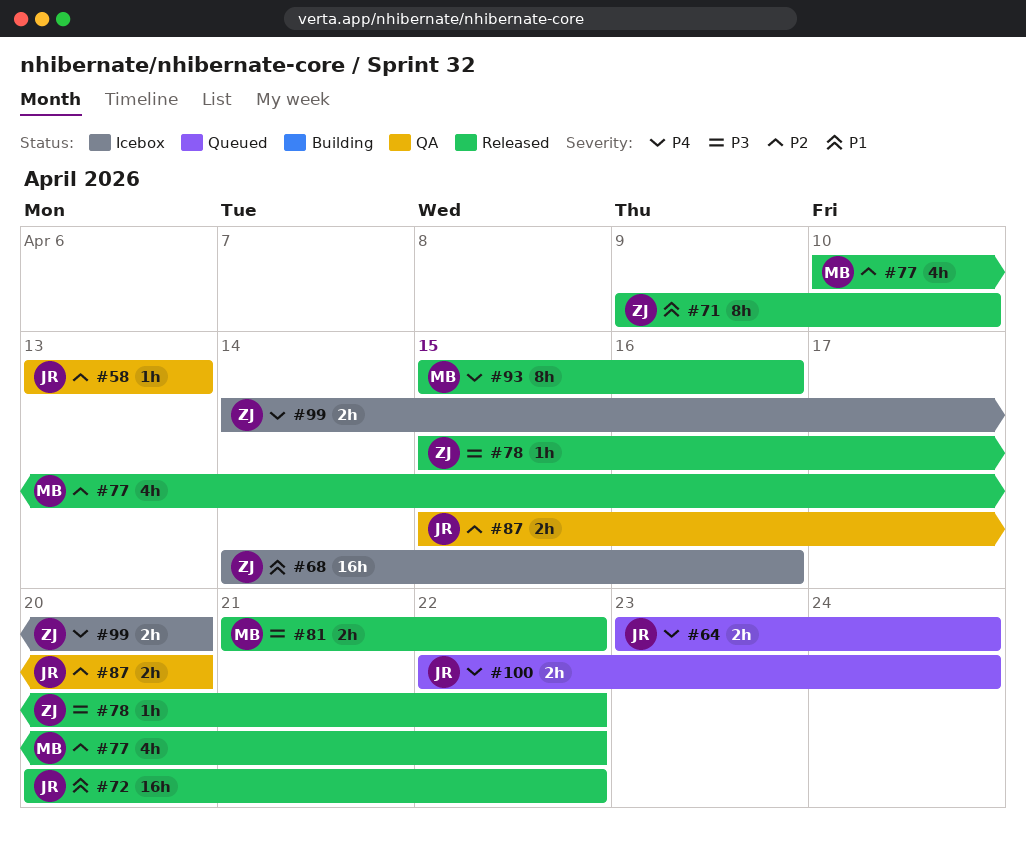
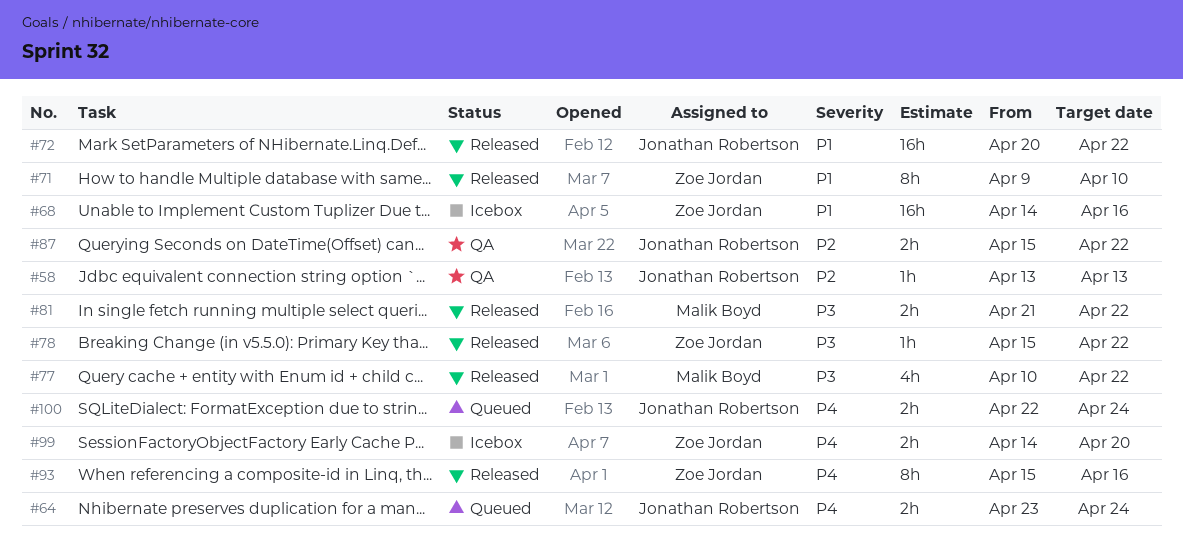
#77, priority: P2 -> P3
#87, due: Apr 20 -> Apr 22
#93, owner: Malik Boyd -> Zoe Jordan

